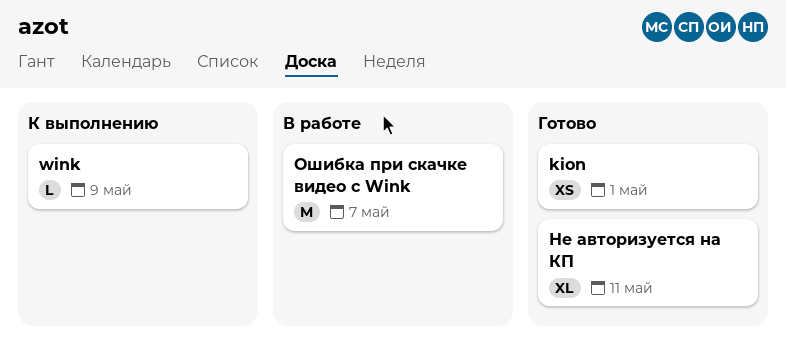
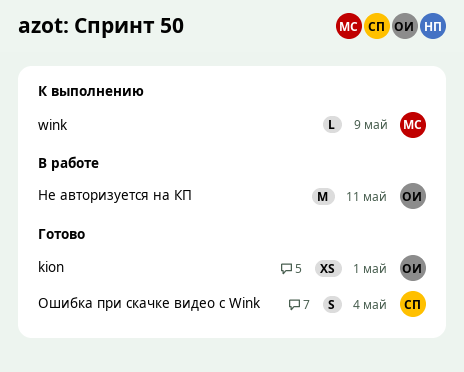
Не авторизуется на КП, status: Готово -> В работе
Не авторизуется на КП, estimate: XL -> M
Ошибка при скачке видео с Wink, status: В работе -> Готово
Ошибка при скачке видео с Wink, estimate: M -> S
Ошибка при скачке видео с Wink, due: May 7 -> May 4

